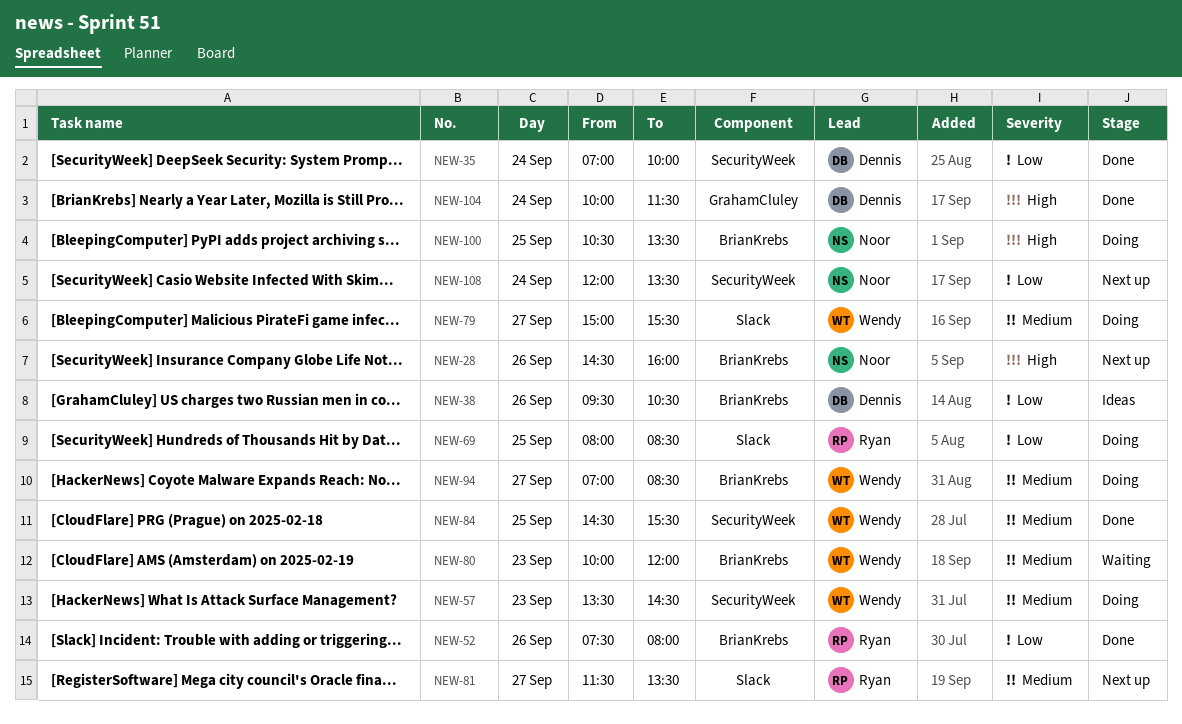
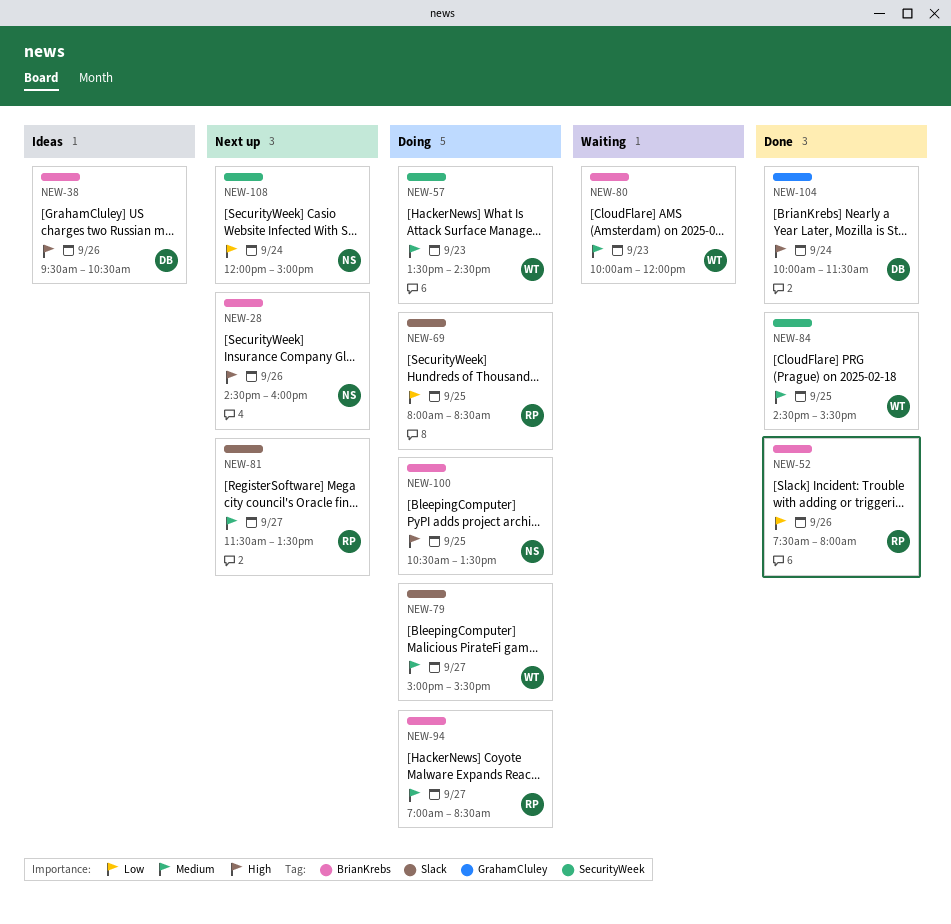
NEW-35: present -> none
NEW-38, priority: Low -> High
NEW-94, owner: Wendy -> Ryan
NEW-108, ends: 13:30 -> 15:00

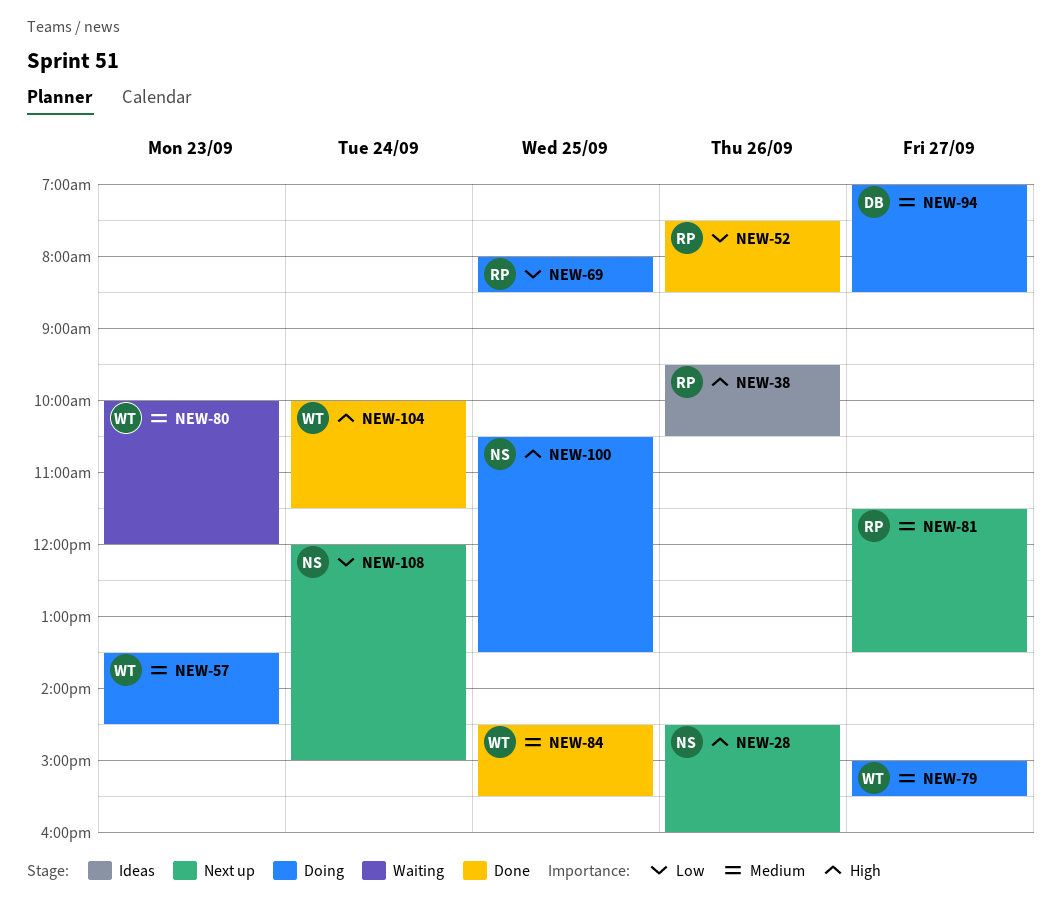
NEW-38, owner: DB -> RP
NEW-52, ends: 08:00 -> 08:30
NEW-94, owner: RP -> DB
NEW-104, owner: DB -> WT

